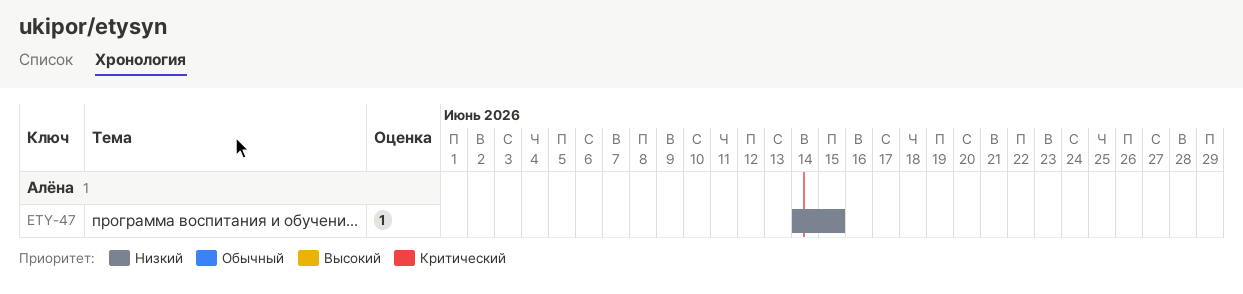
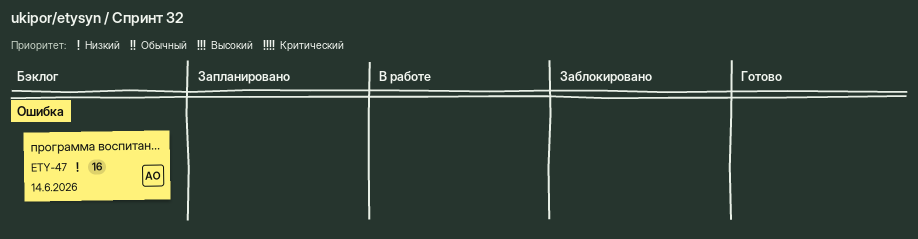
ETY-47, estimate: 1 -> 16
ETY-47, due: Jun 15 -> Jun 14

